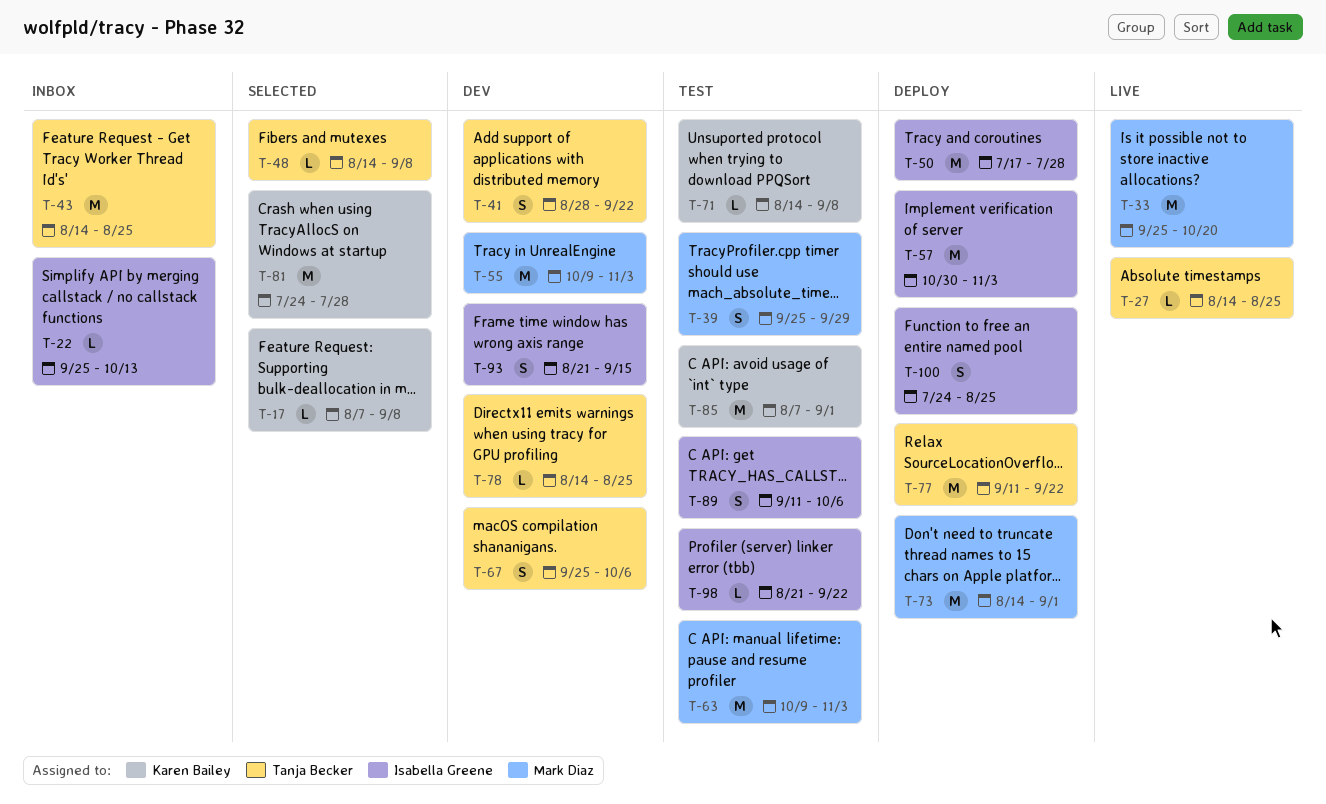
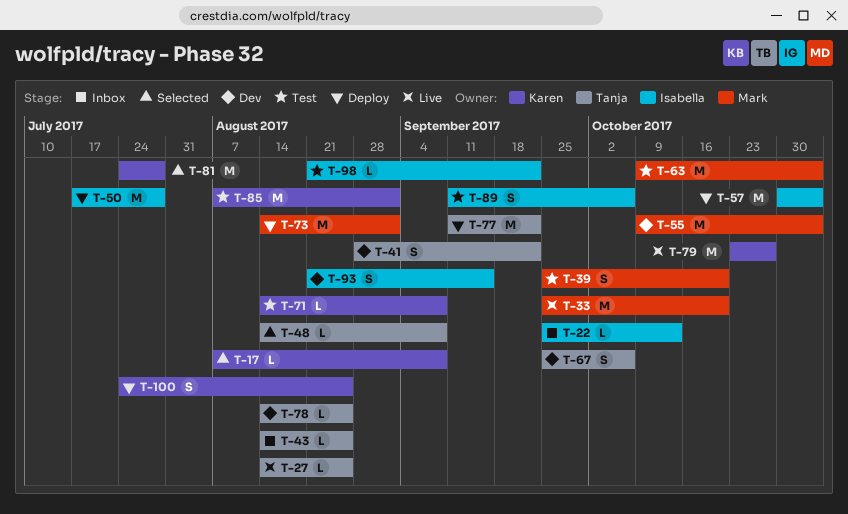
T-39, due: Sep 29 -> Oct 20
T-43, estimate: M -> L
T-79: none -> present
T-100, owner: Isabella Greene -> Karen Bailey

